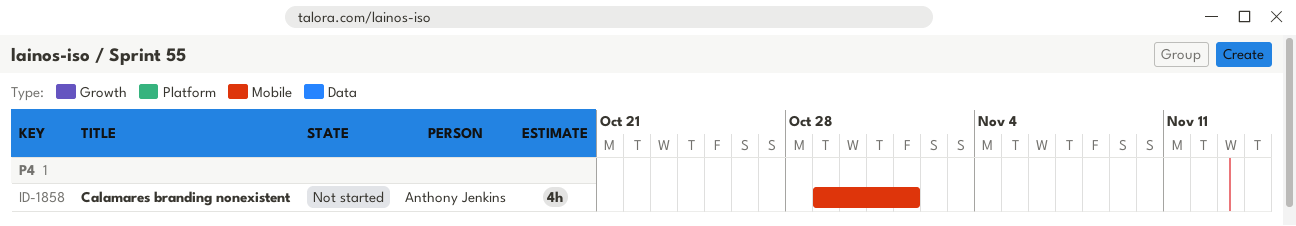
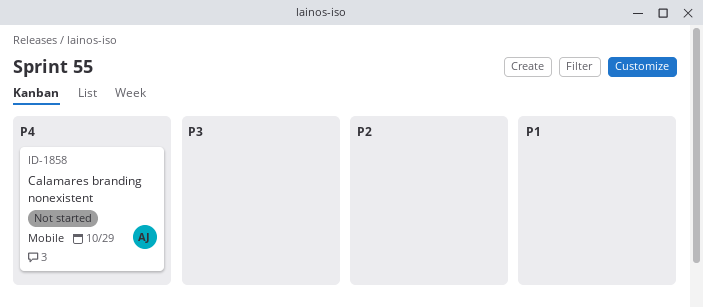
ID-1858, due: Nov 1 -> Oct 29

